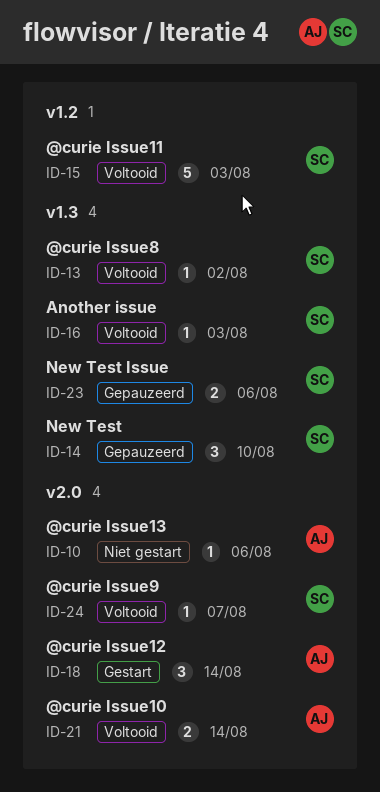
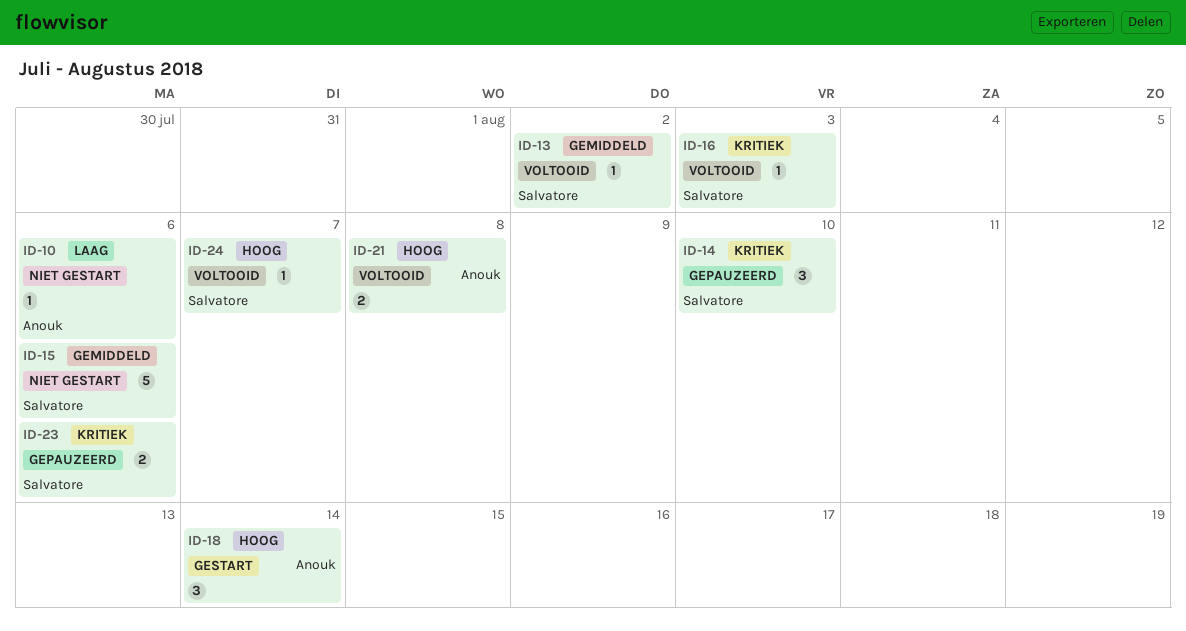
ID-15, status: Voltooid -> Niet gestart
ID-15, due: Aug 3 -> Aug 6
ID-21, due: Aug 14 -> Aug 8

